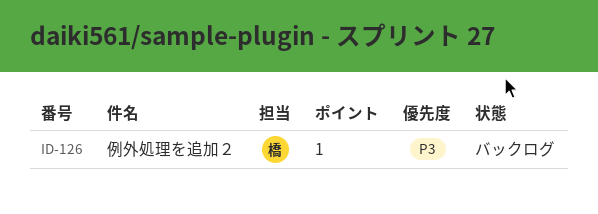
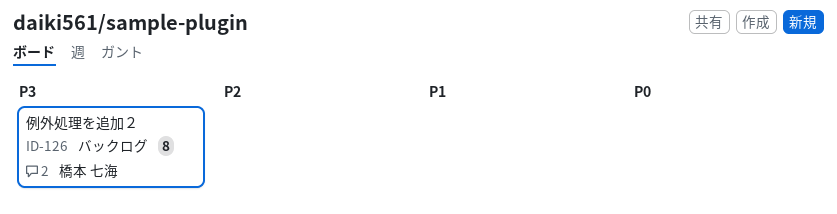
ID-126, estimate: 1 -> 8

